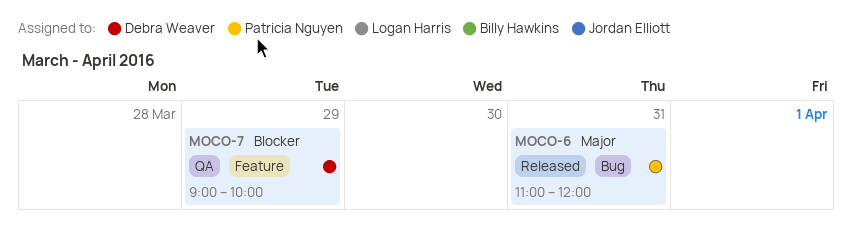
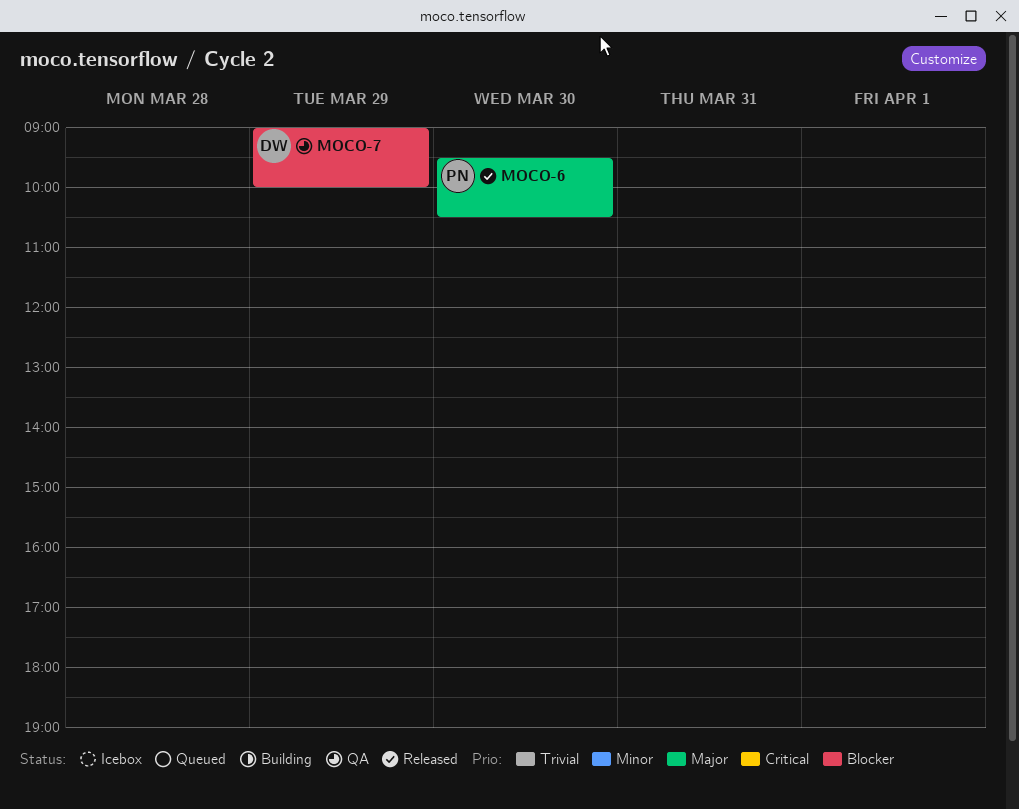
MOCO-6, day: Mar 31 -> Mar 30
MOCO-6, begins: 11:00 -> 09:30
MOCO-6, ends: 12:00 -> 10:30

